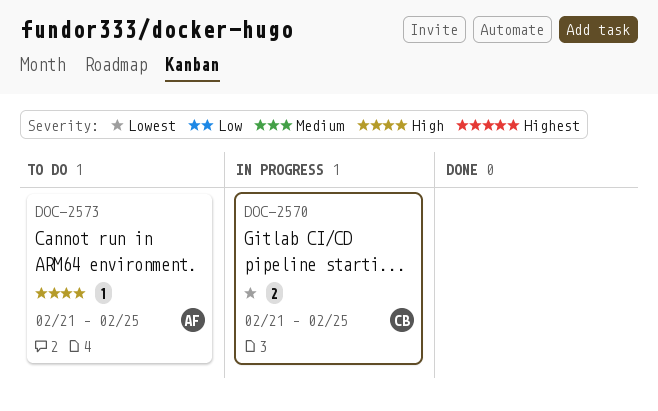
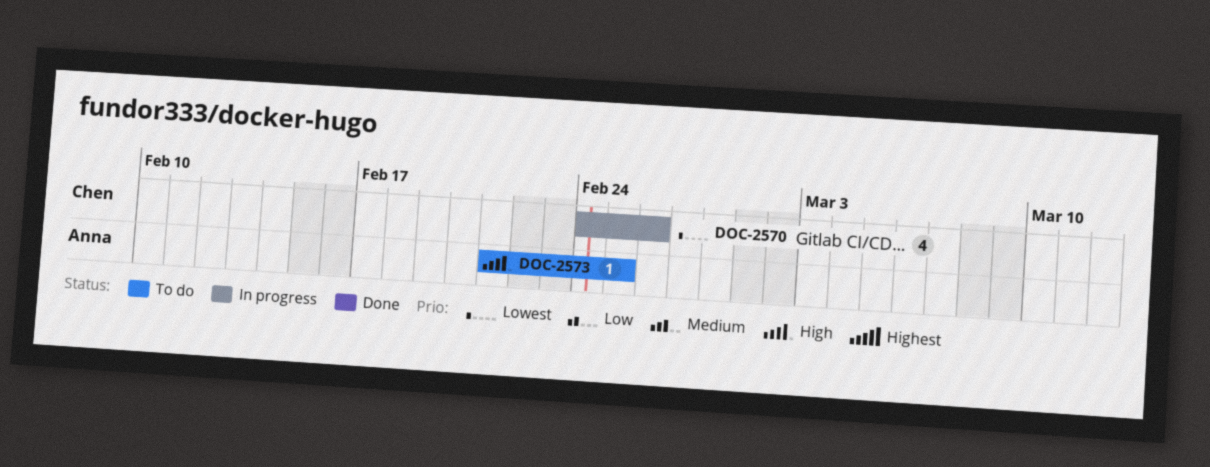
DOC-2570, estimate: 2 -> 4
DOC-2570, start: Feb 21 -> Feb 24
DOC-2570, due: Feb 25 -> Feb 26

